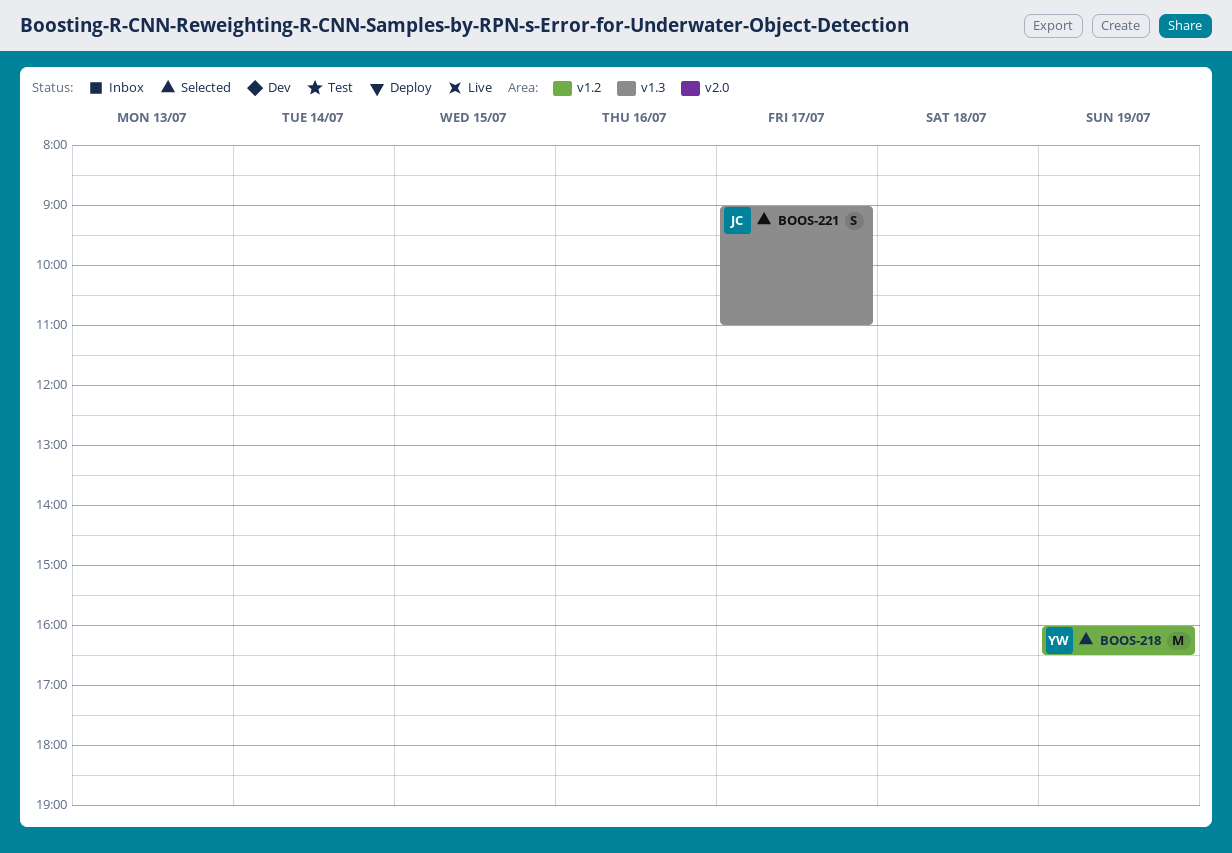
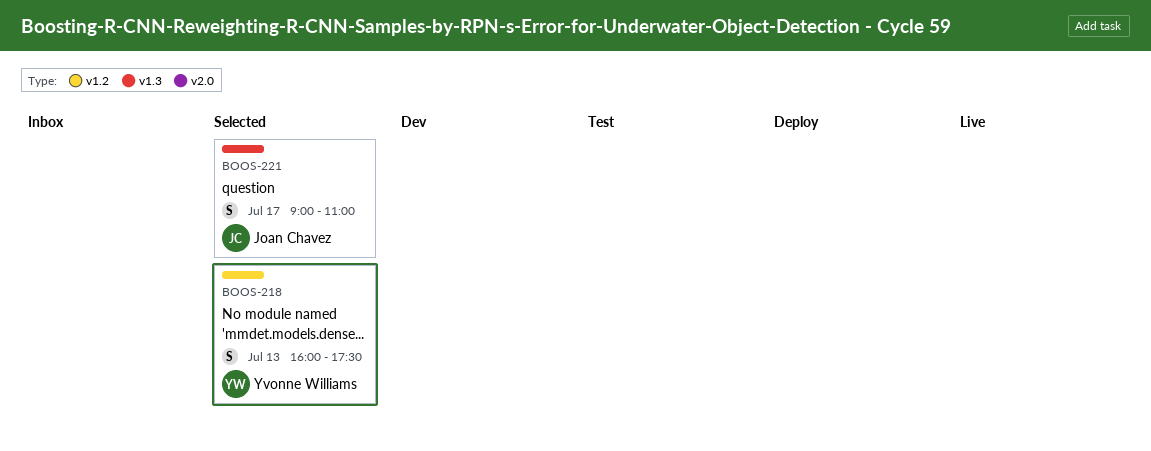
BOOS-218, estimate: M -> S
BOOS-218, day: Jul 19 -> Jul 13
BOOS-218, ends: 16:30 -> 17:30

